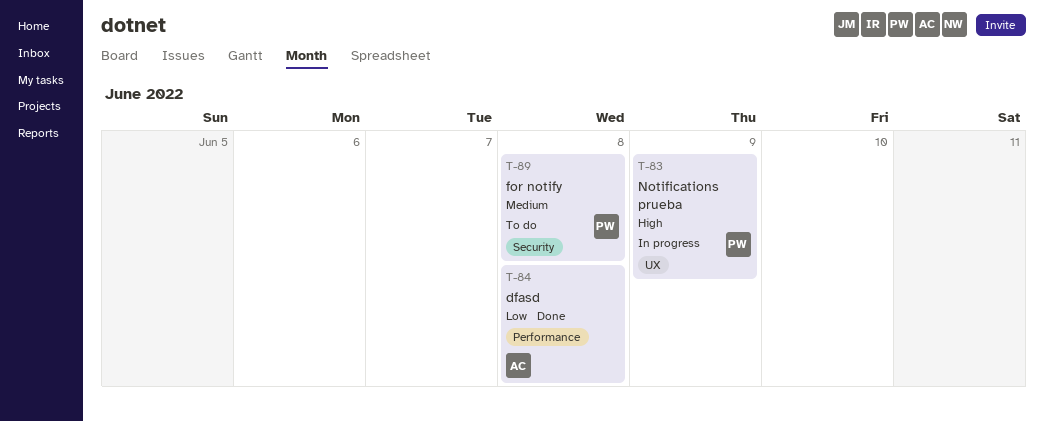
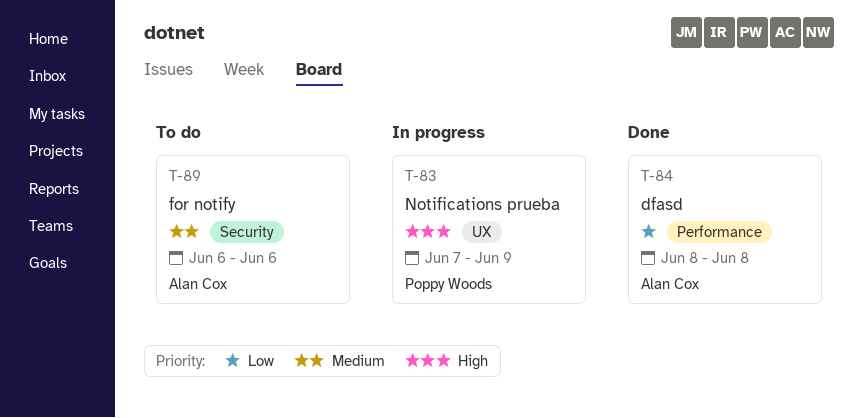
T-89, owner: Poppy Woods -> Alan Cox
T-89, due: Jun 8 -> Jun 6

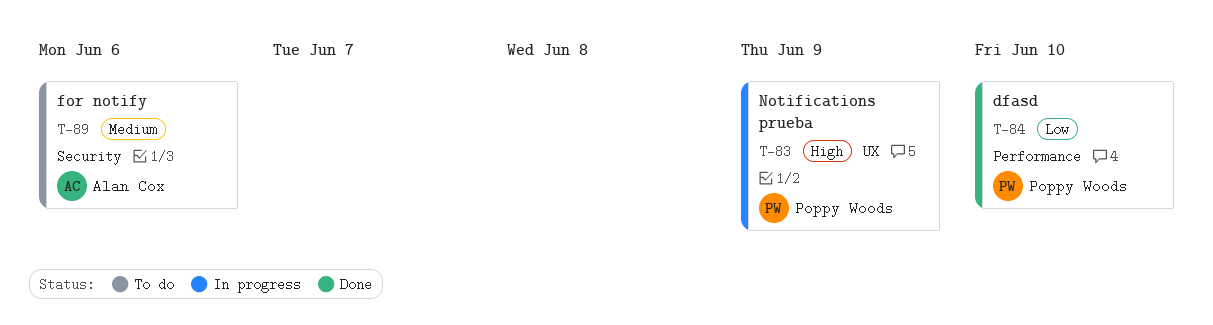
T-84, owner: Alan Cox -> Poppy Woods
T-84, due: Jun 8 -> Jun 10

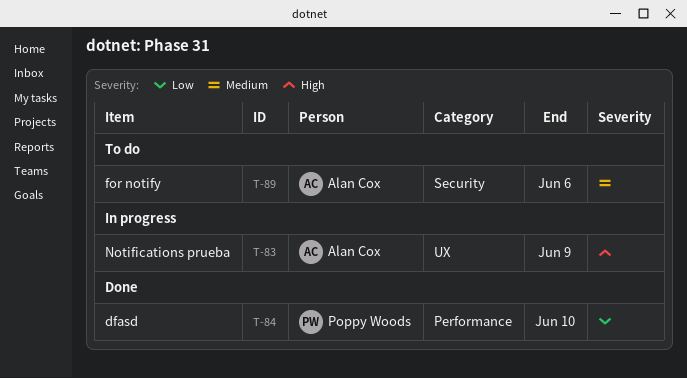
T-83, owner: Poppy Woods -> Alan Cox

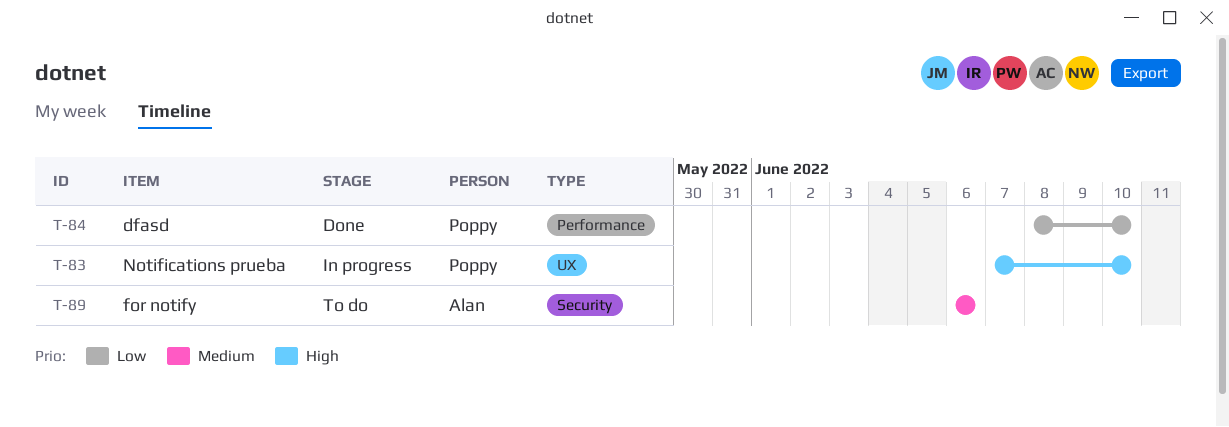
T-83, owner: Alan Cox -> Poppy Woods
T-83, due: Jun 9 -> Jun 10

